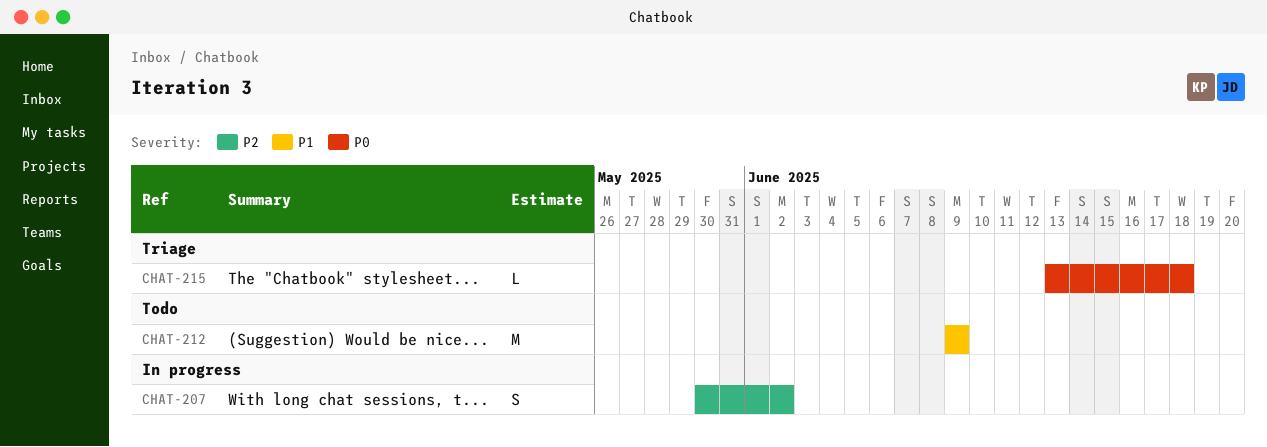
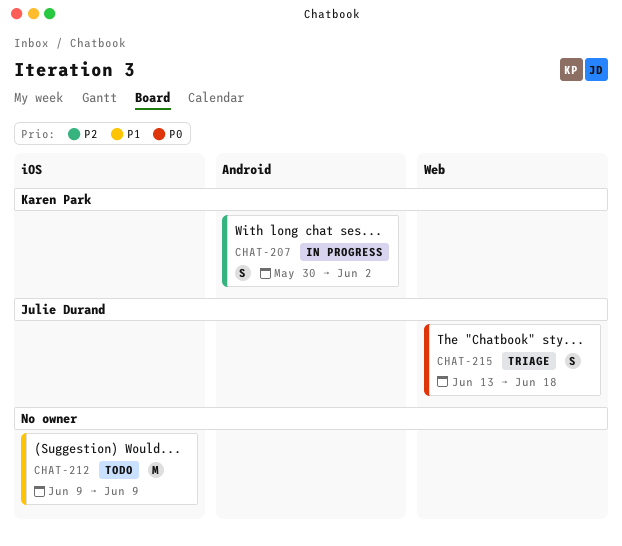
CHAT-215, estimate: L -> S

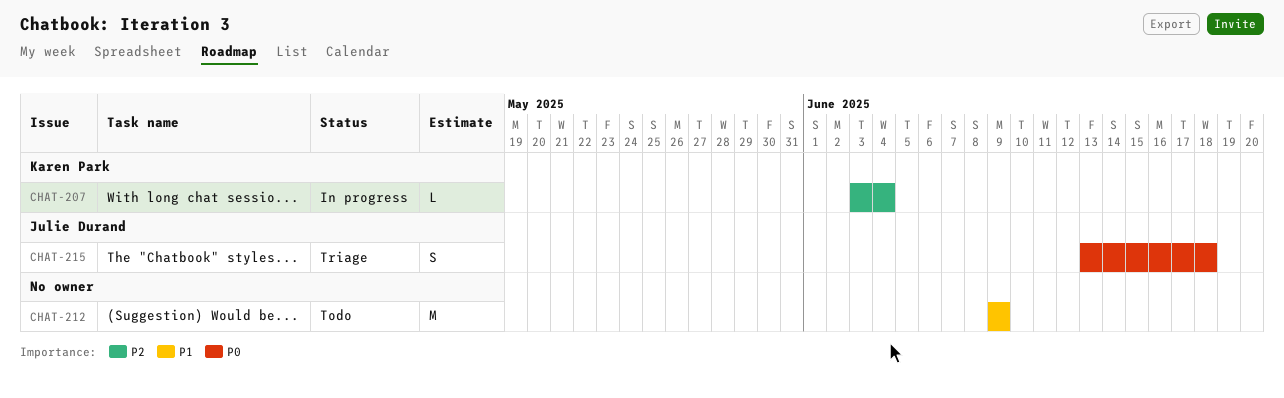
CHAT-207, estimate: S -> L
CHAT-207, start: May 30 -> Jun 3
CHAT-207, due: Jun 2 -> Jun 4

